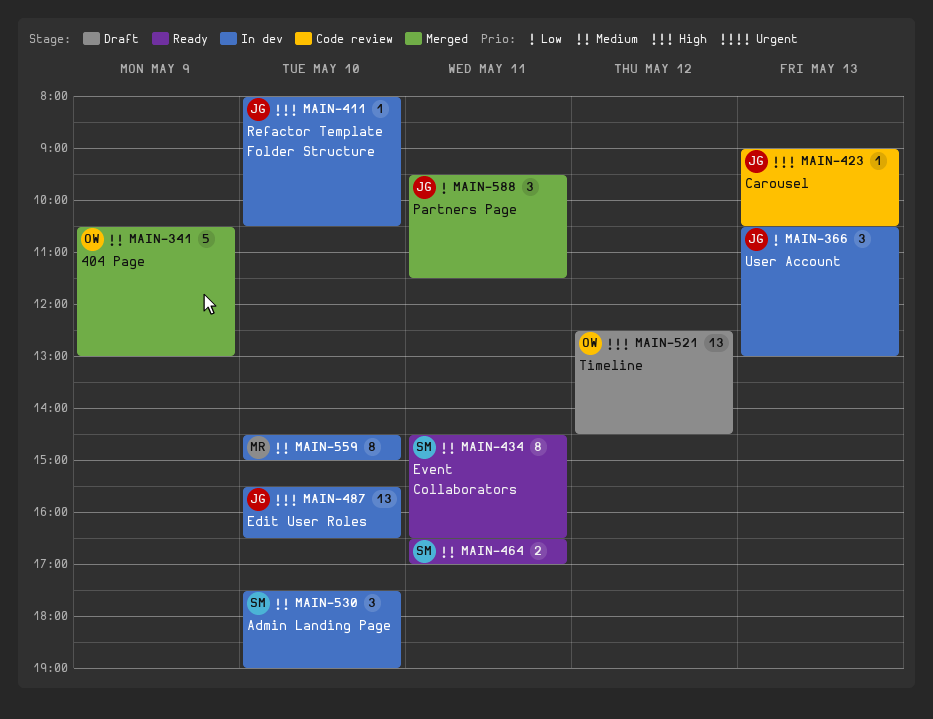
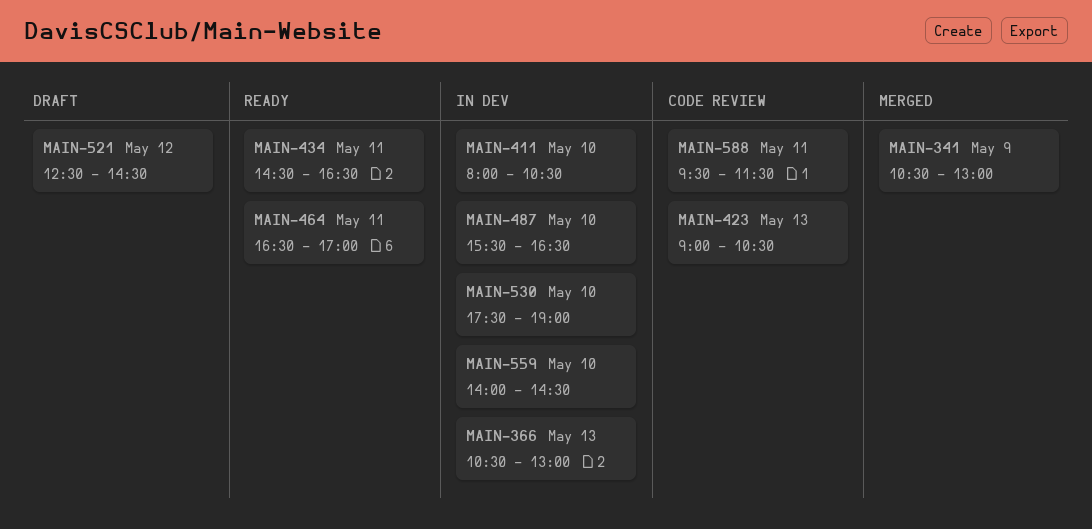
MAIN-559, begins: 14:30 -> 14:00
MAIN-559, ends: 15:00 -> 14:30
MAIN-588, status: Merged -> Code review

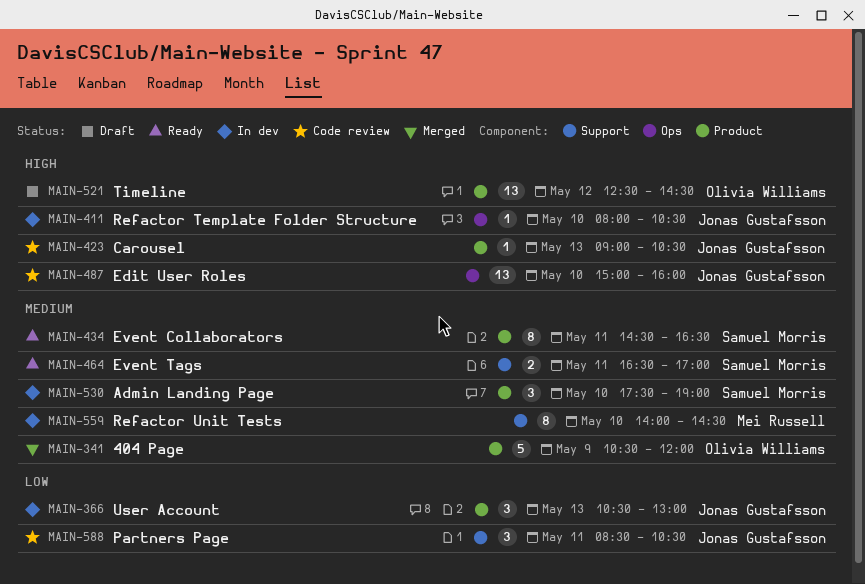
MAIN-341, ends: 13:00 -> 12:00
MAIN-487, status: In dev -> Code review
MAIN-487, begins: 15:30 -> 15:00
MAIN-487, ends: 16:30 -> 16:00
MAIN-588, begins: 09:30 -> 08:30
MAIN-588, ends: 11:30 -> 10:30

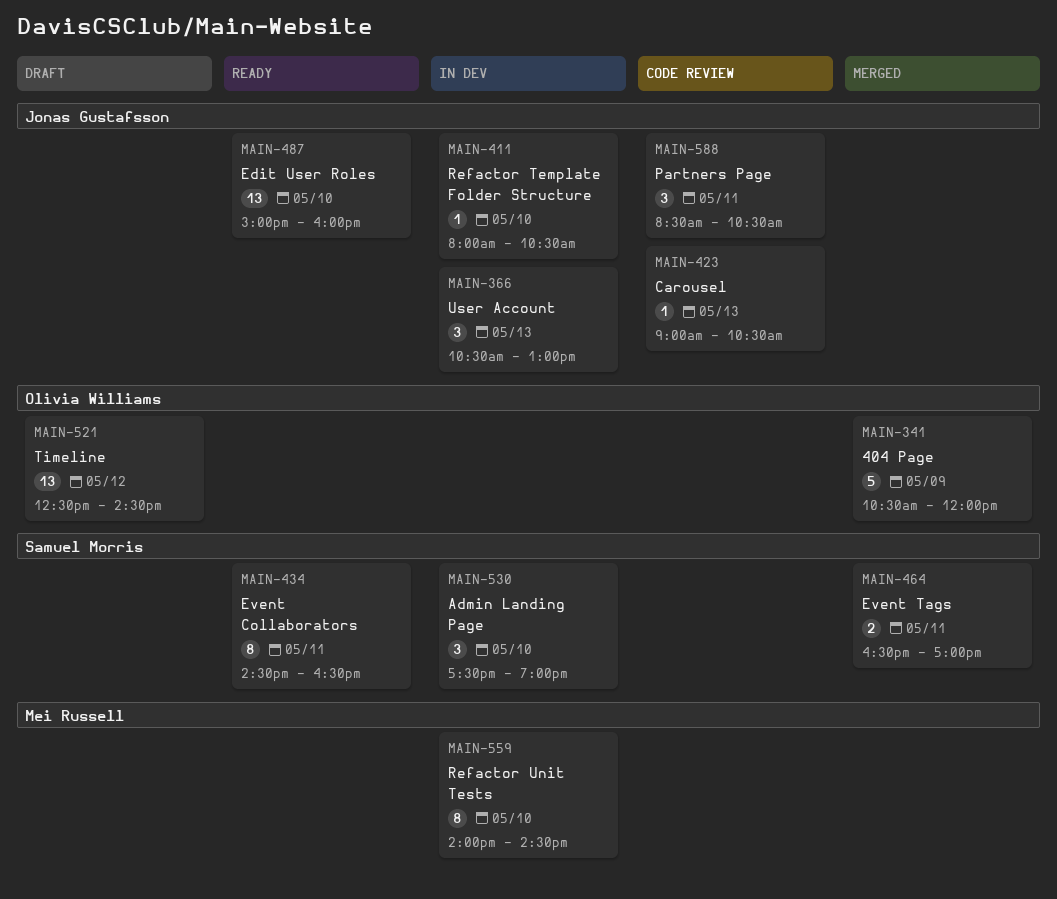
MAIN-464, status: Ready -> Merged
MAIN-487, status: Code review -> Ready

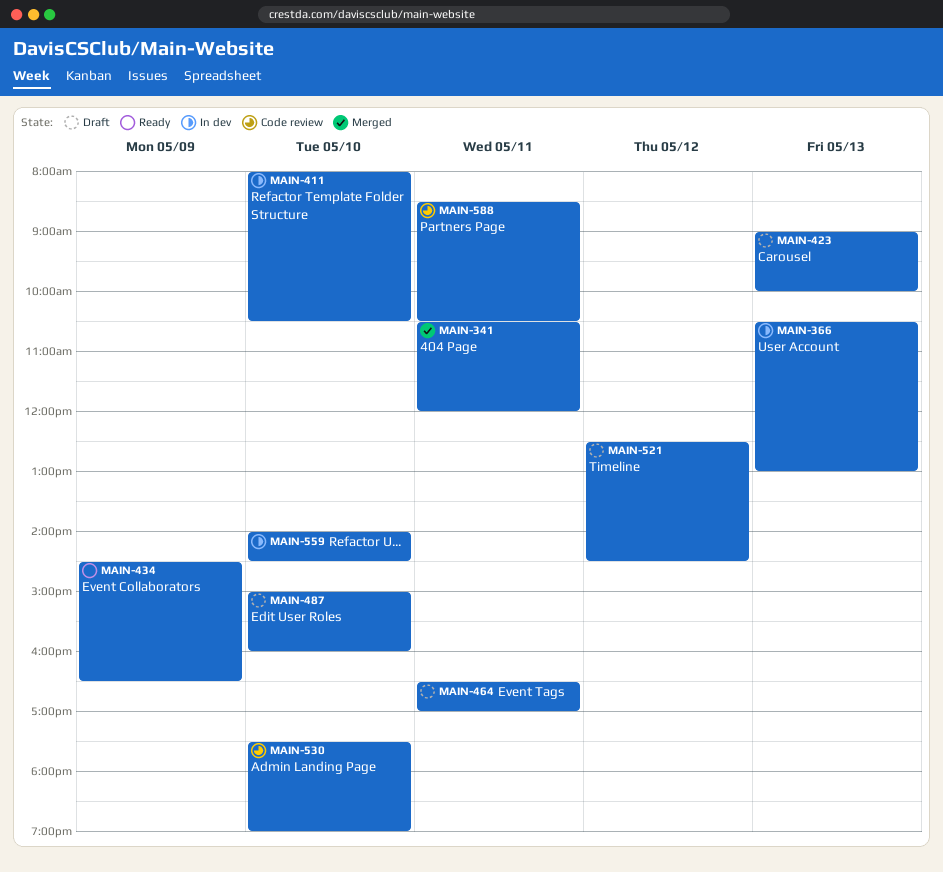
MAIN-341, day: May 9 -> May 11
MAIN-423, status: Code review -> Draft
MAIN-423, ends: 10:30 -> 10:00
MAIN-434, day: May 11 -> May 9
MAIN-464, status: Merged -> Draft
MAIN-487, status: Ready -> Draft
MAIN-530, status: In dev -> Code review

